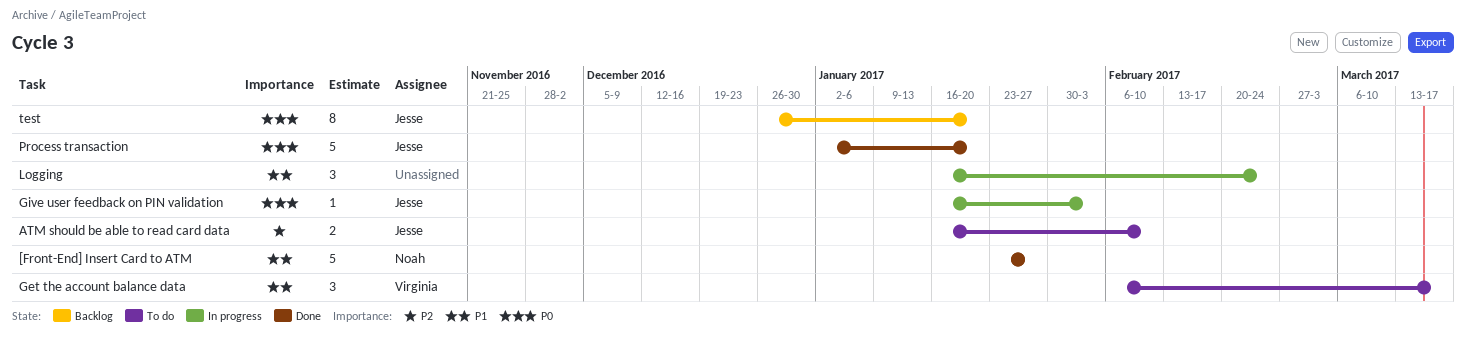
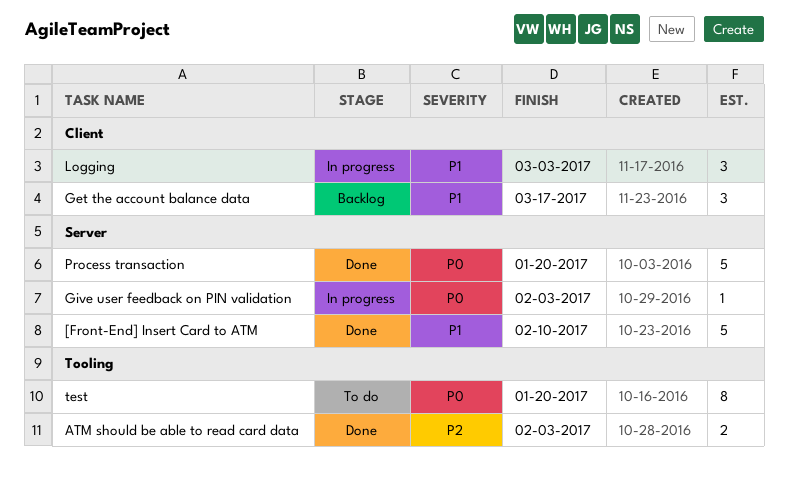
[Front-End] Insert Card to ATM, due: Jan 27 -> Feb 10
ATM should be able to read card data, status: To do -> Done
ATM should be able to read card data, due: Feb 10 -> Feb 3
Get the account balance data, status: To do -> Backlog
Logging, due: Feb 24 -> Mar 3
test, status: Backlog -> To do

